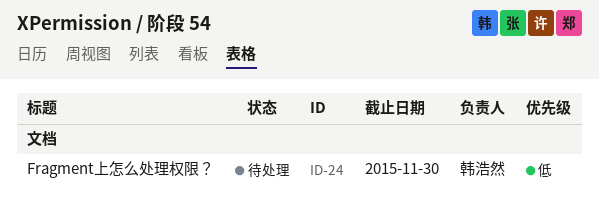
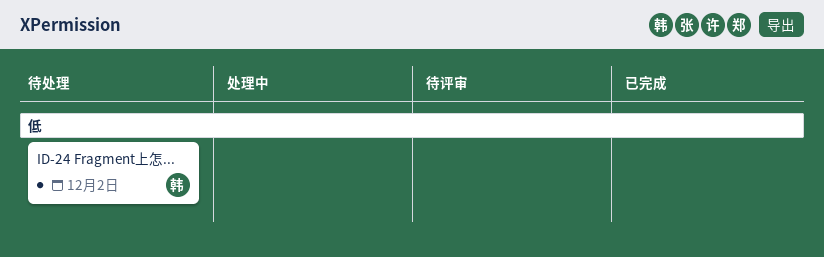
ID-24, due: Nov 30 -> Dec 2

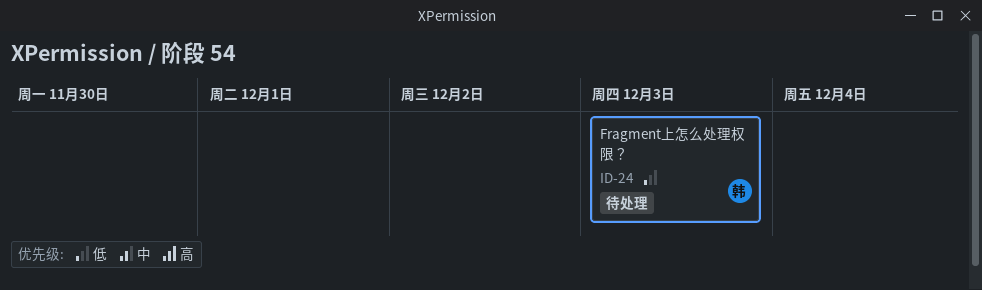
ID-24, due: Dec 2 -> Dec 3

